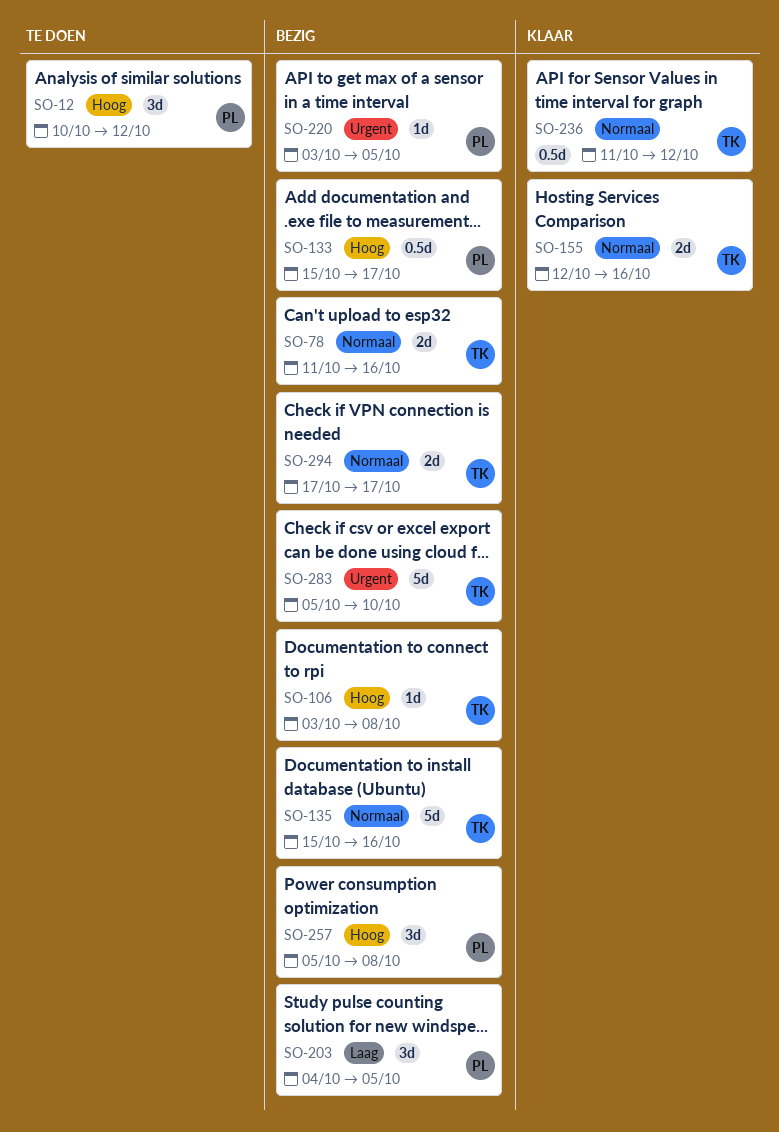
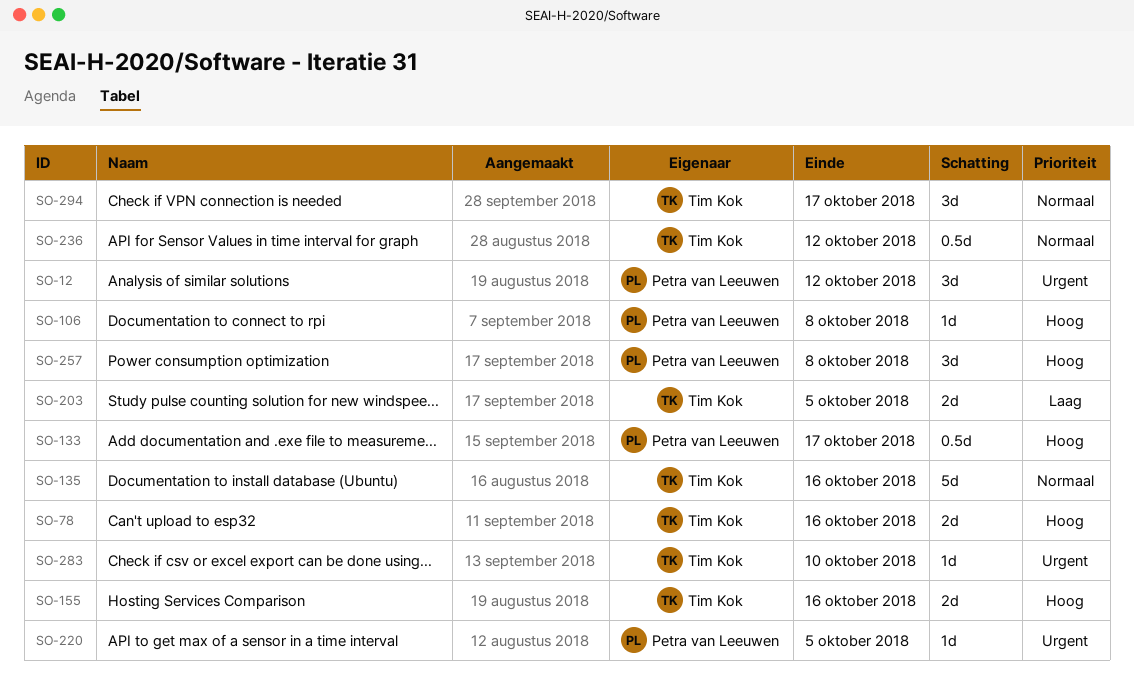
SO-12, priority: Hoog -> Urgent
SO-78, priority: Normaal -> Hoog
SO-106, owner: Tim Kok -> Petra van Leeuwen
SO-155, priority: Normaal -> Hoog
SO-203, owner: Petra van Leeuwen -> Tim Kok
SO-203, estimate: 3d -> 2d
SO-283, estimate: 5d -> 1d
SO-294, estimate: 2d -> 3d

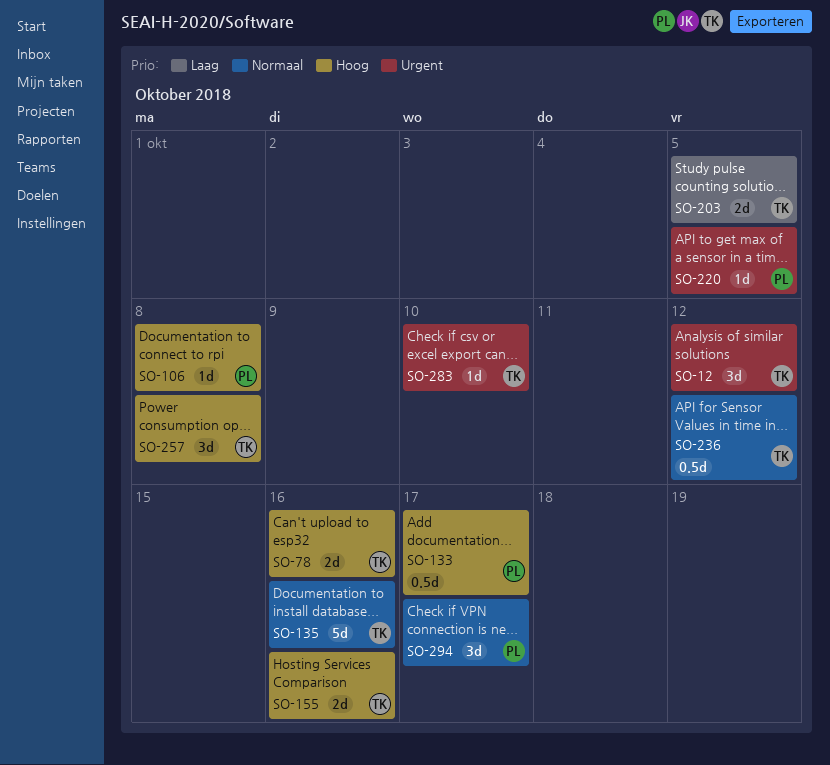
SO-12, owner: Petra van Leeuwen -> Tim Kok
SO-257, owner: Petra van Leeuwen -> Tim Kok
SO-294, owner: Tim Kok -> Petra van Leeuwen

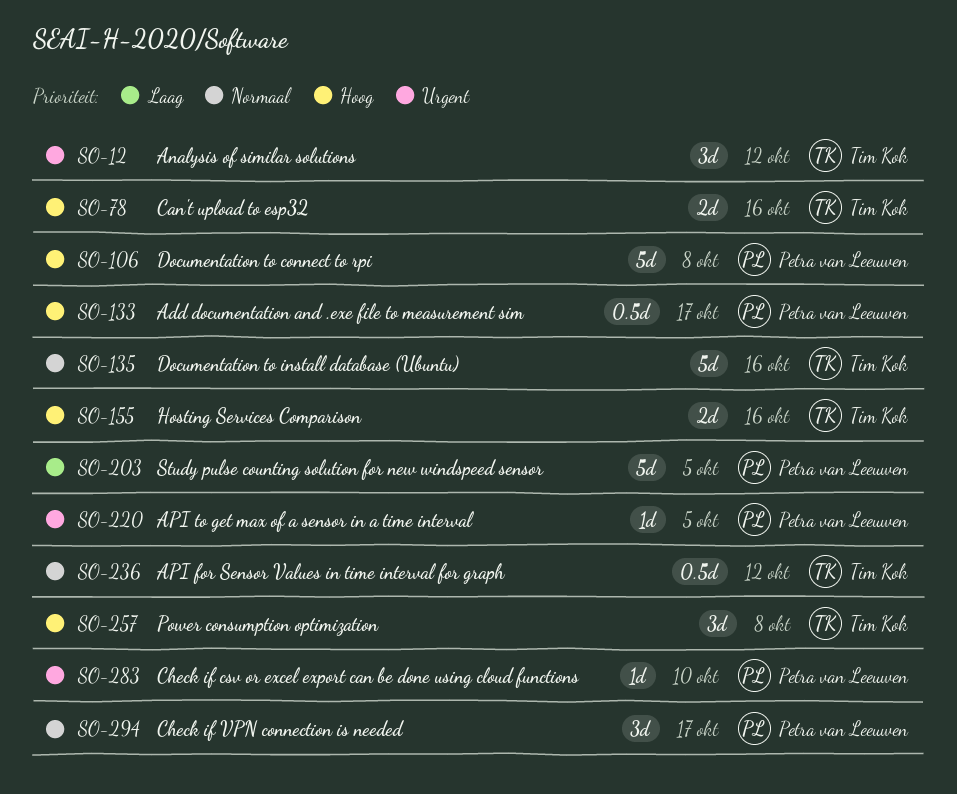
SO-106, estimate: 1d -> 5d
SO-203, owner: Tim Kok -> Petra van Leeuwen
SO-203, estimate: 2d -> 5d
SO-283, owner: Tim Kok -> Petra van Leeuwen

